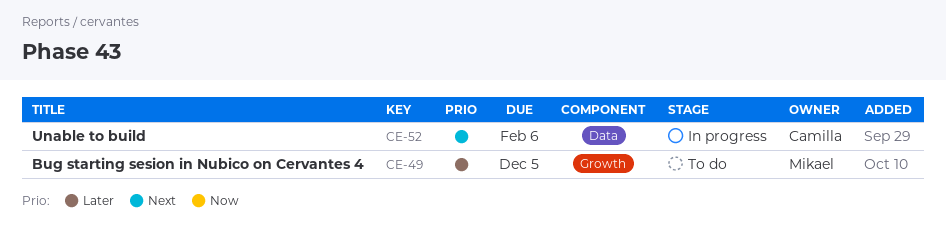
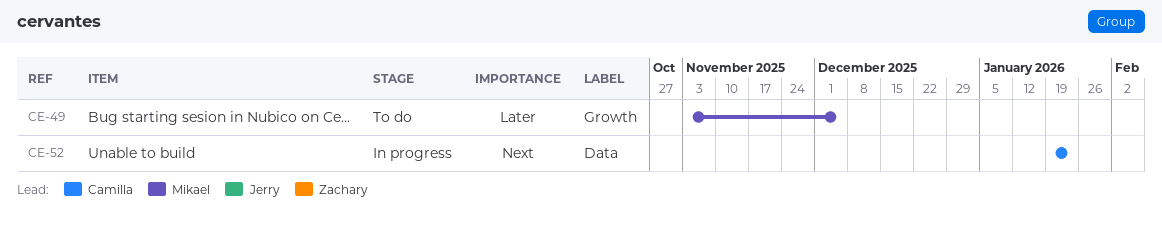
CE-52, due: Feb 6 -> Jan 23

